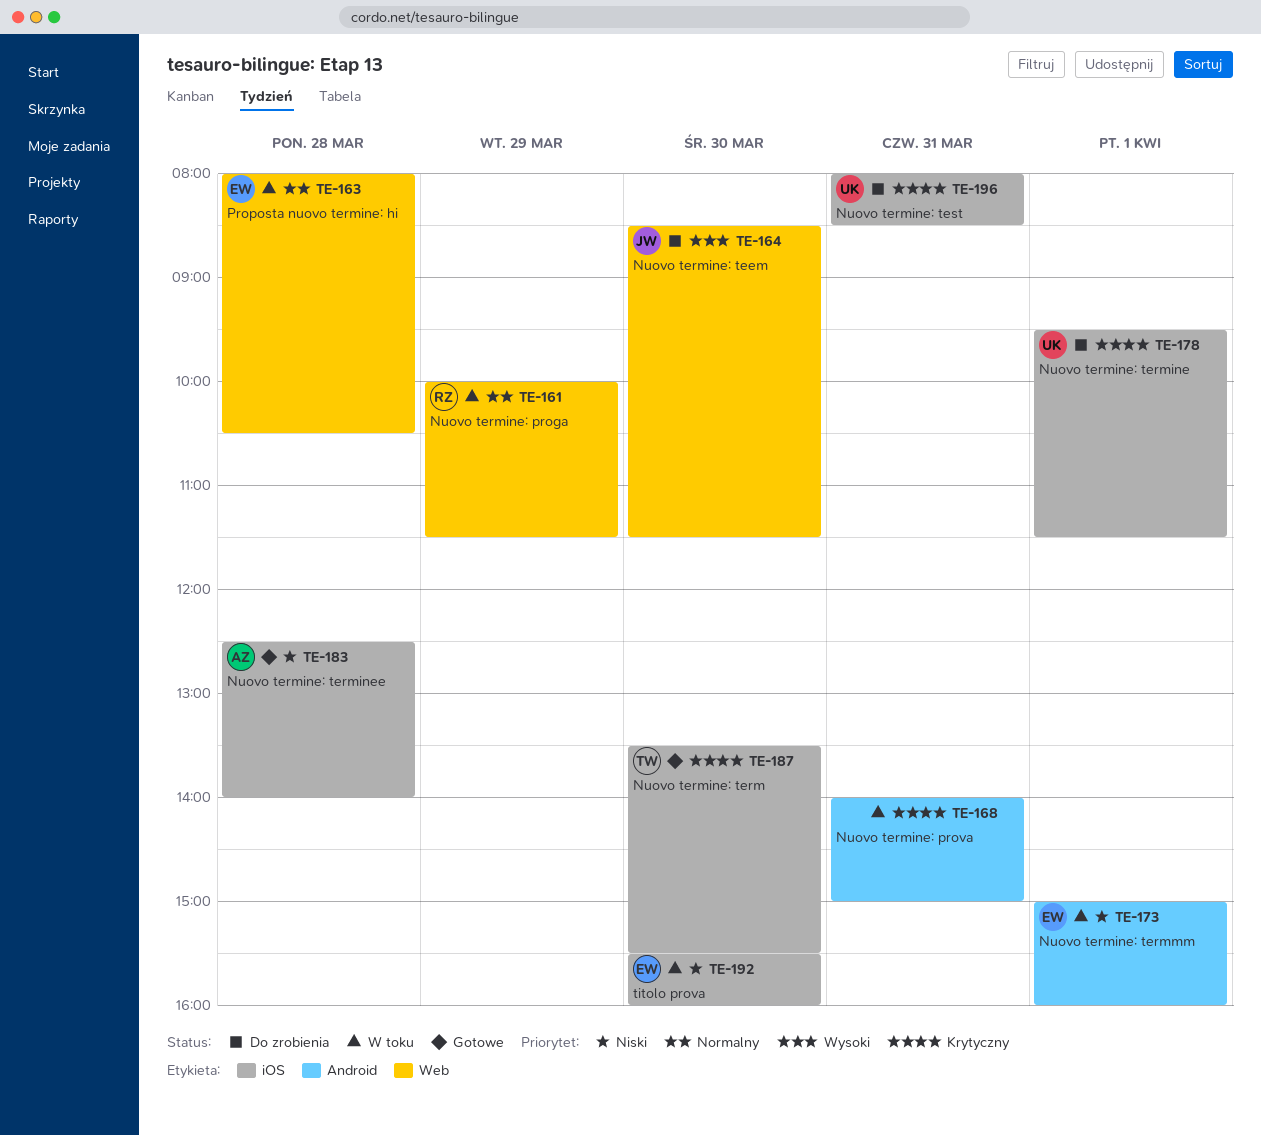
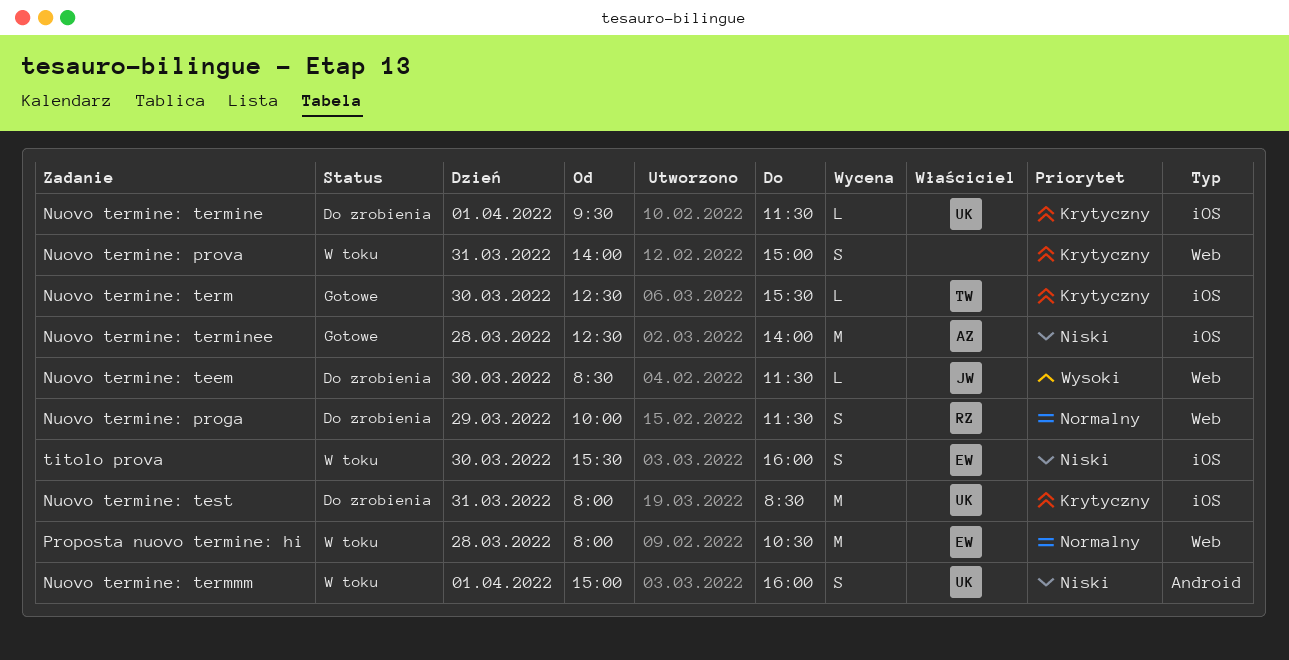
Nuovo termine: proga, status: W toku -> Do zrobienia
Nuovo termine: prova, label: Android -> Web
Nuovo termine: term, begins: 13:30 -> 12:30
Nuovo termine: termmm, owner: EW -> UK

